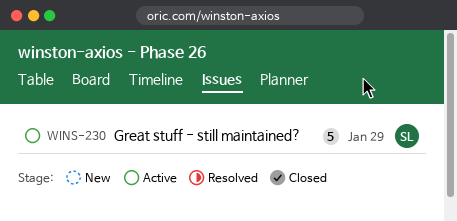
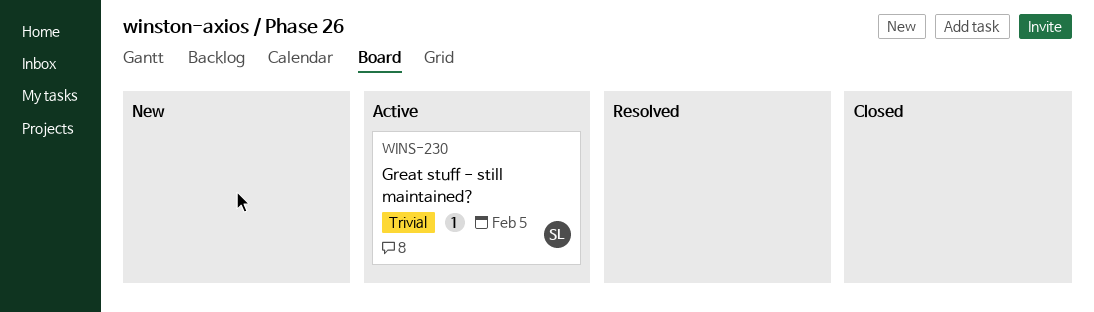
WINS-230, estimate: 5 -> 1
WINS-230, due: Jan 29 -> Feb 5

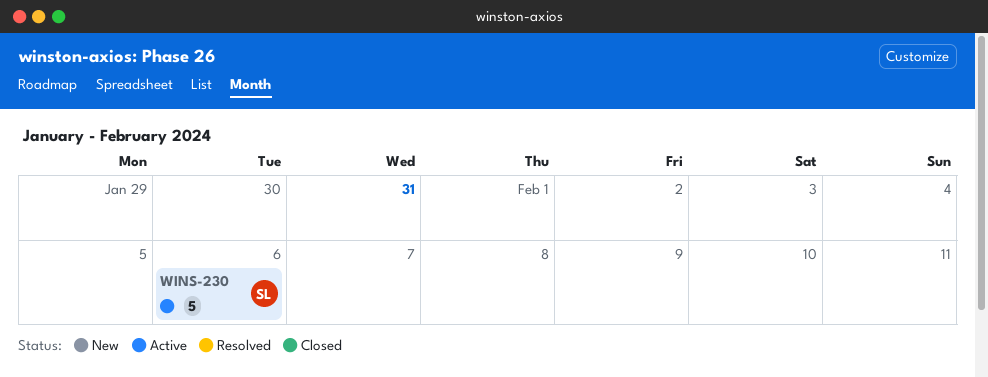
WINS-230, estimate: 1 -> 5
WINS-230, due: Feb 5 -> Feb 6

